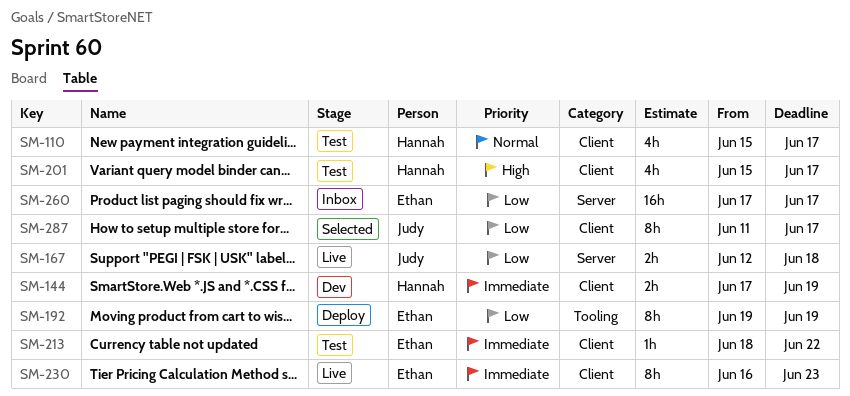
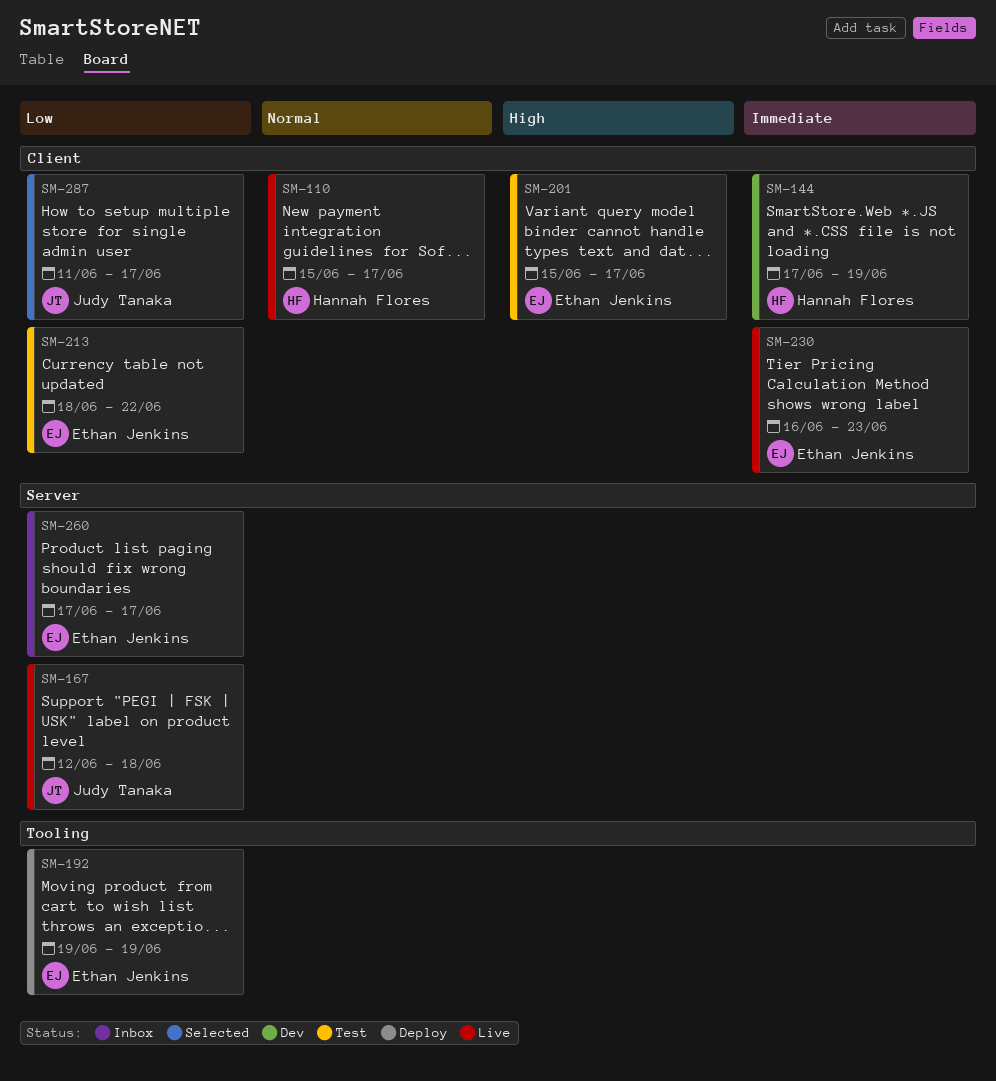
SM-110, status: Test -> Live
SM-201, owner: Hannah Flores -> Ethan Jenkins
SM-213, priority: Immediate -> Low

